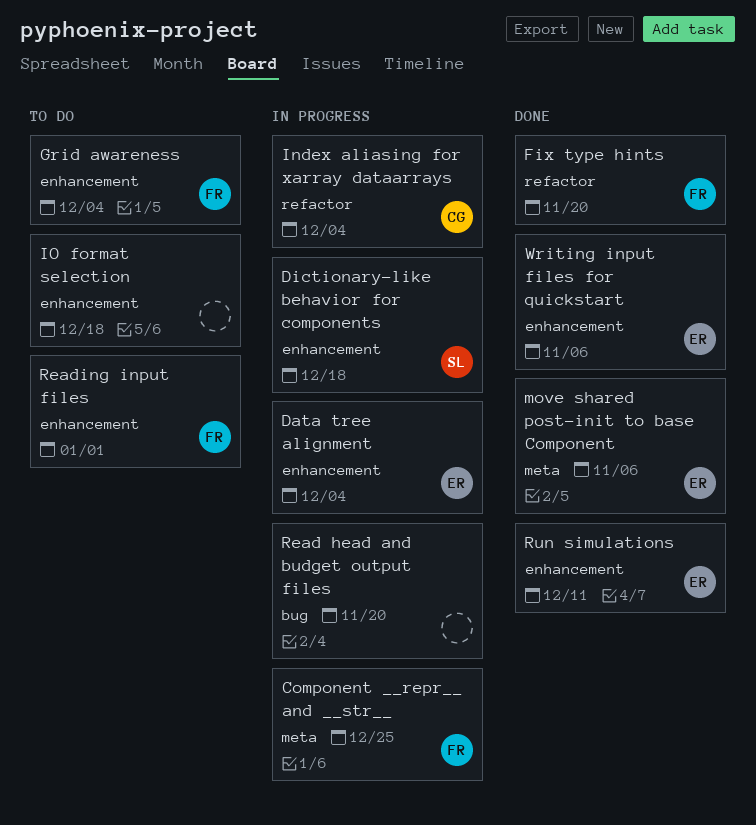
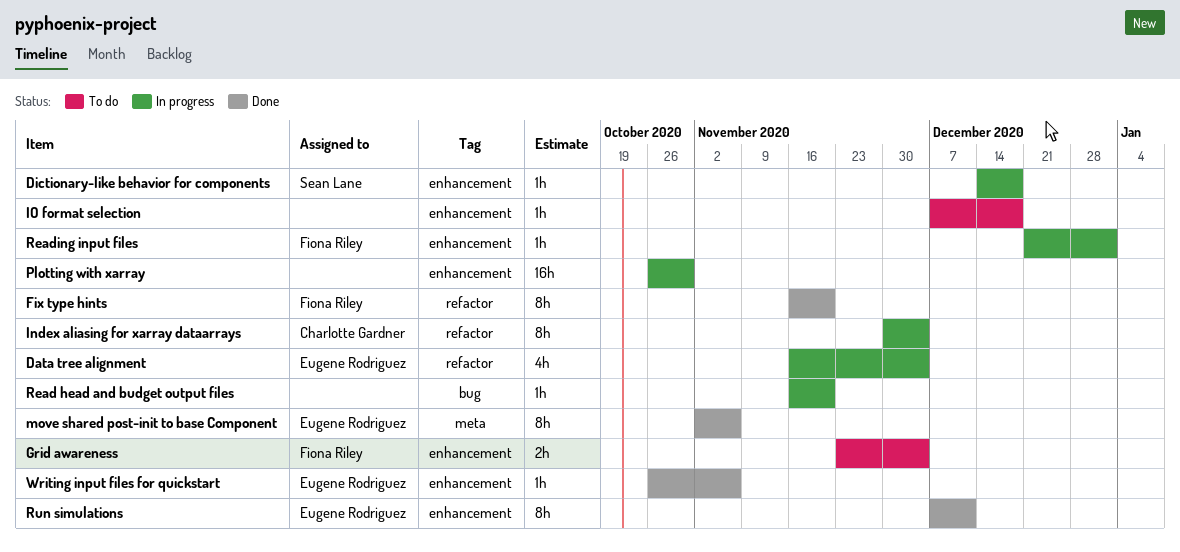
Component __repr__ and __str__: present -> none
Data tree alignment, label: enhancement -> refactor
Plotting with xarray: none -> present
Reading input files, status: To do -> In progress

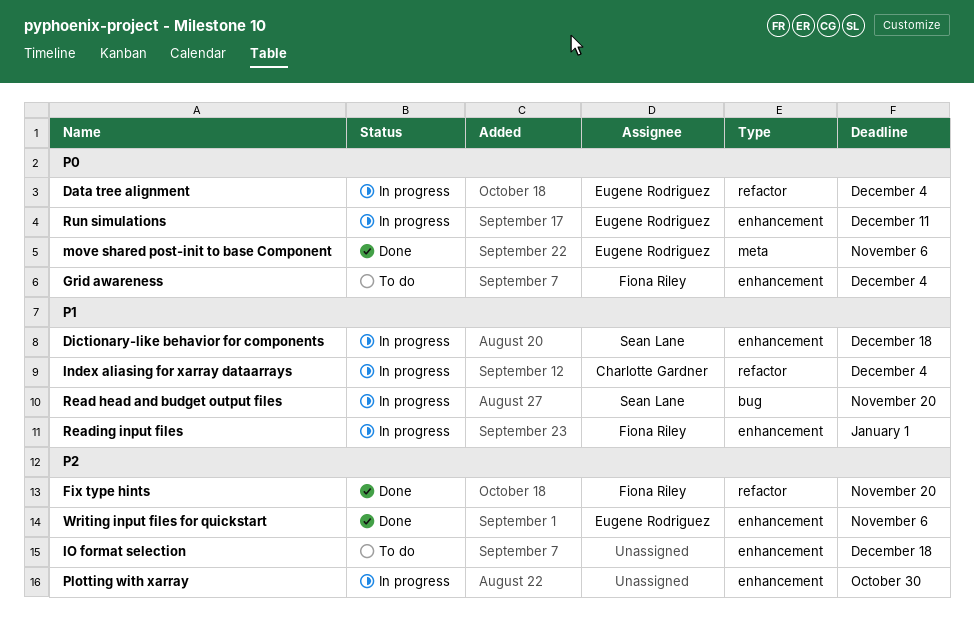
Read head and budget output files, owner: none -> Sean Lane
Run simulations, status: Done -> In progress

